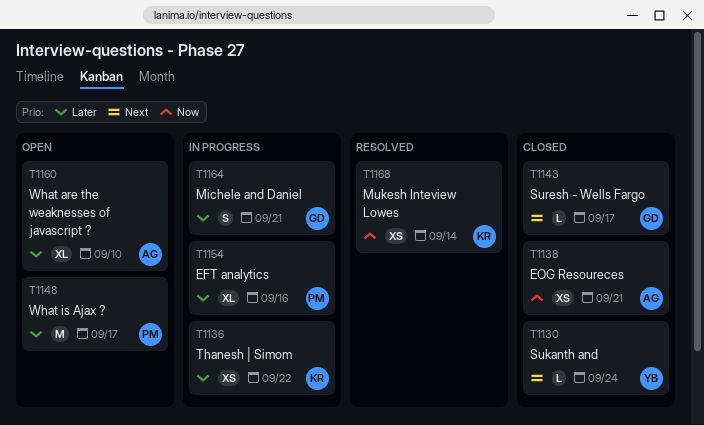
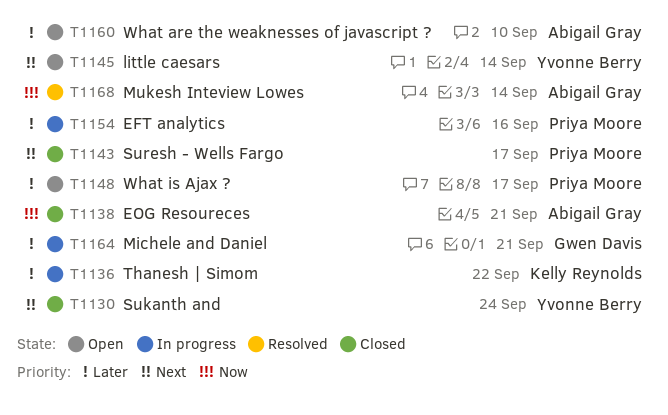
T1143, owner: Gwen Davis -> Priya Moore
T1145: none -> present
T1168, owner: Kelly Reynolds -> Abigail Gray

